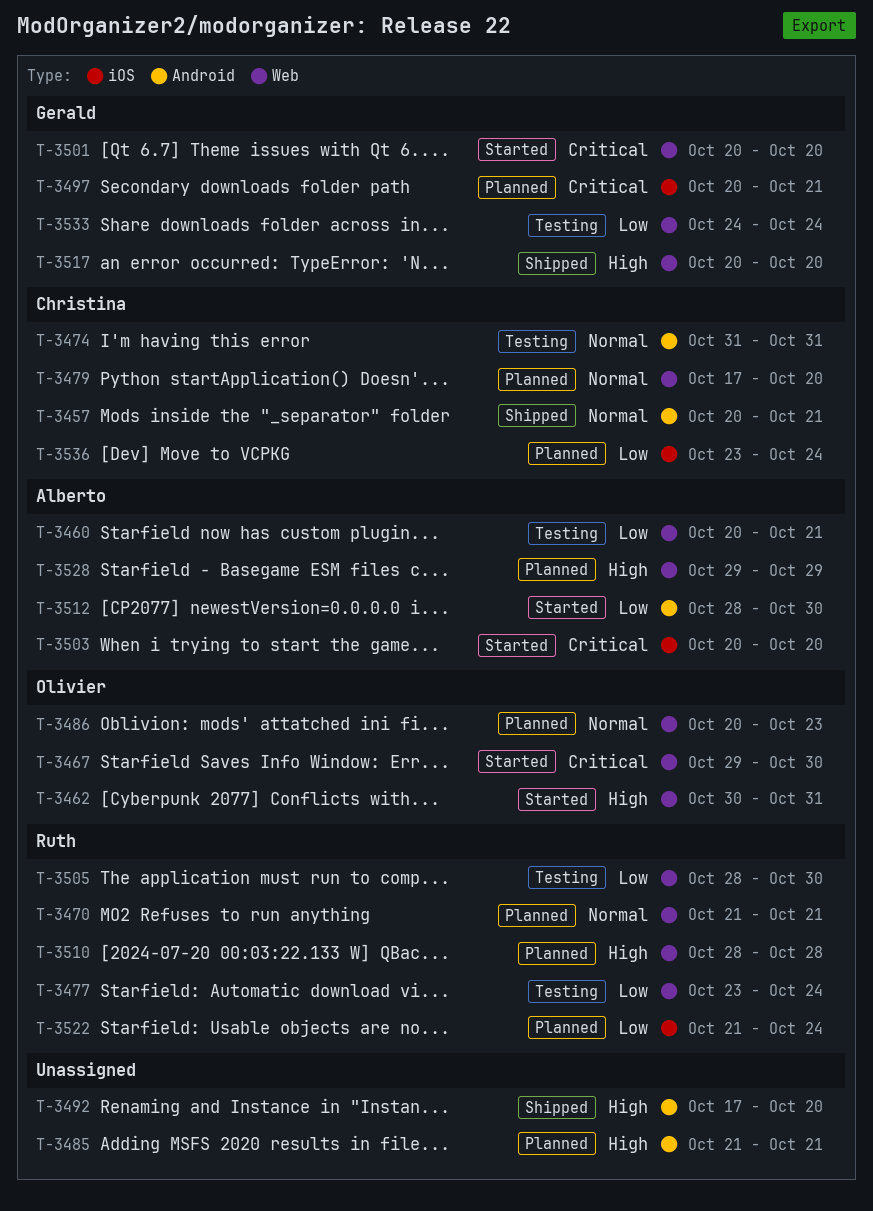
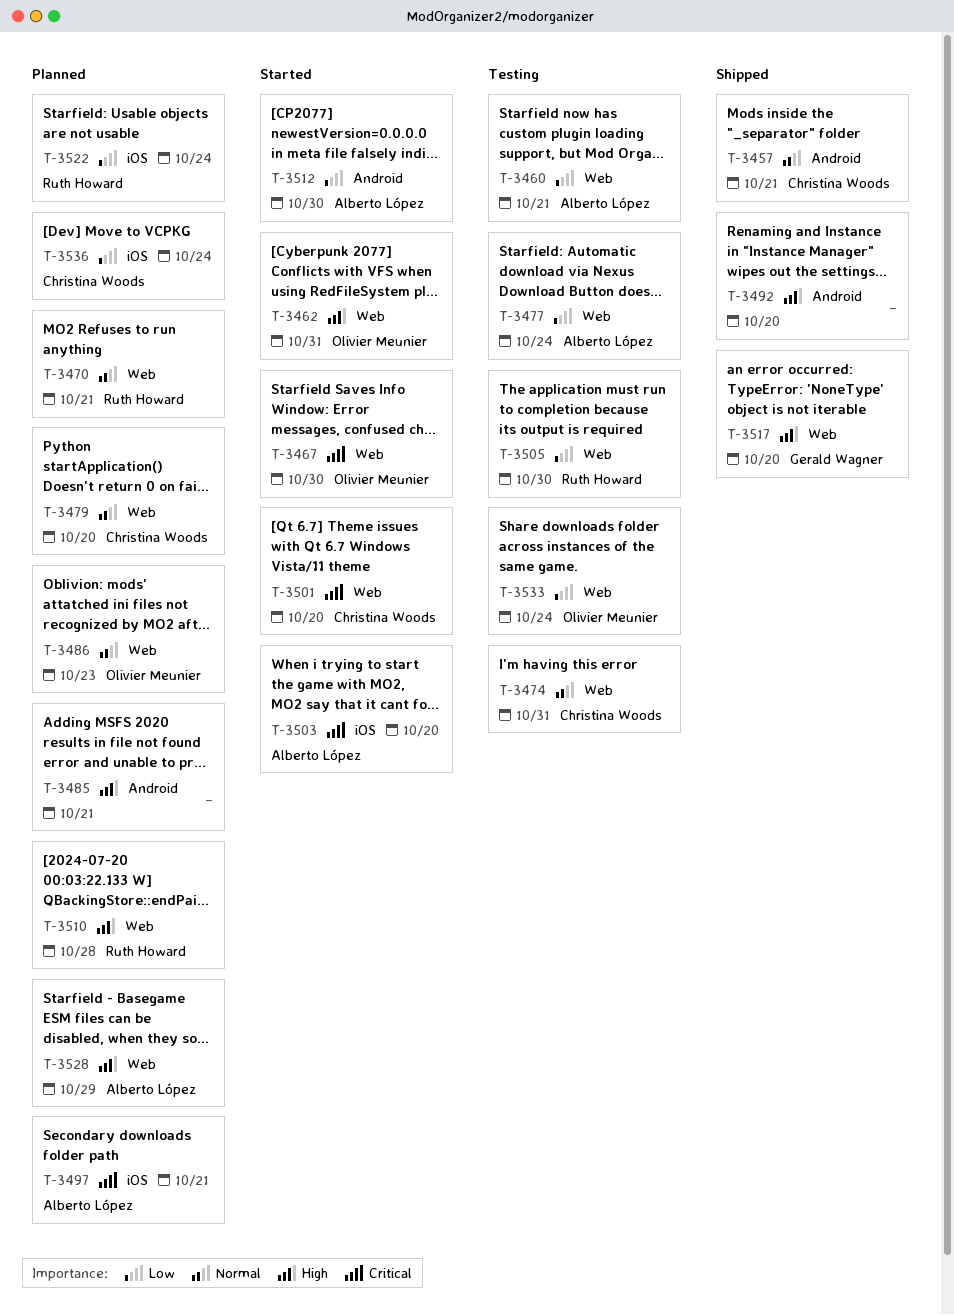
T-3474, label: Android -> Web
T-3477, owner: Ruth Howard -> Alberto López
T-3497, owner: Gerald Wagner -> Alberto López
T-3501, owner: Gerald Wagner -> Christina Woods
T-3533, owner: Gerald Wagner -> Olivier Meunier

